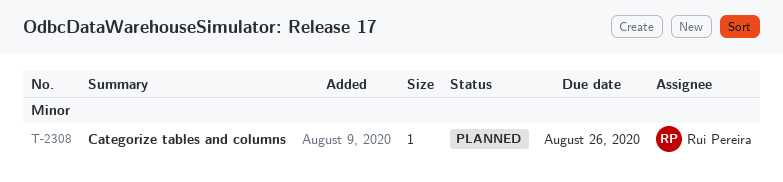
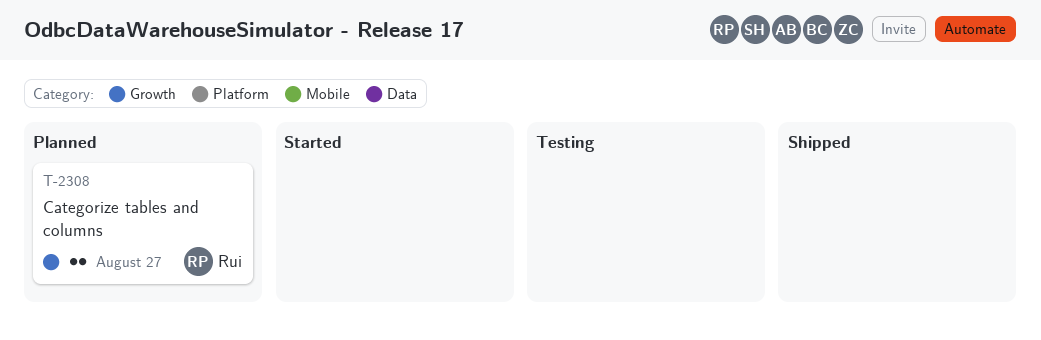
T-2308, estimate: 1 -> 2
T-2308, due: Aug 26 -> Aug 27

